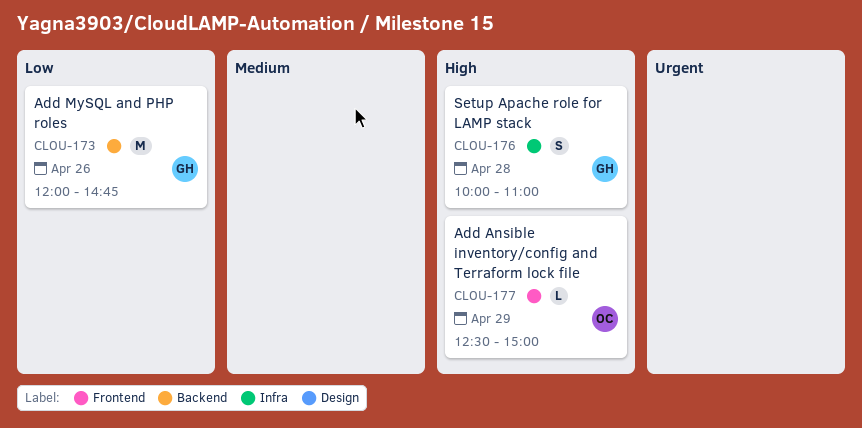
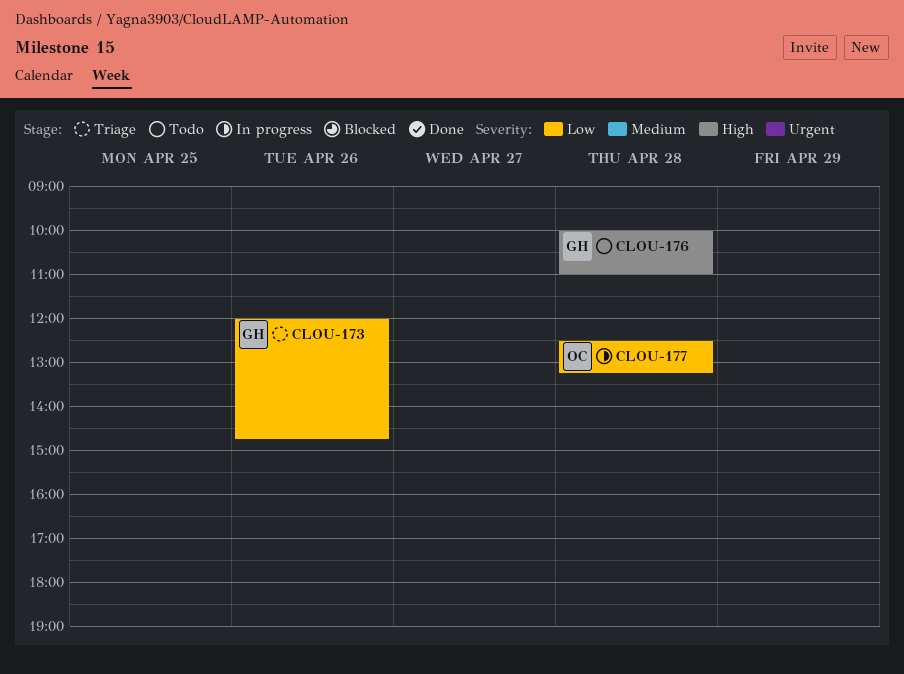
CLOU-177, priority: High -> Low
CLOU-177, day: Apr 29 -> Apr 28
CLOU-177, ends: 15:00 -> 13:15

